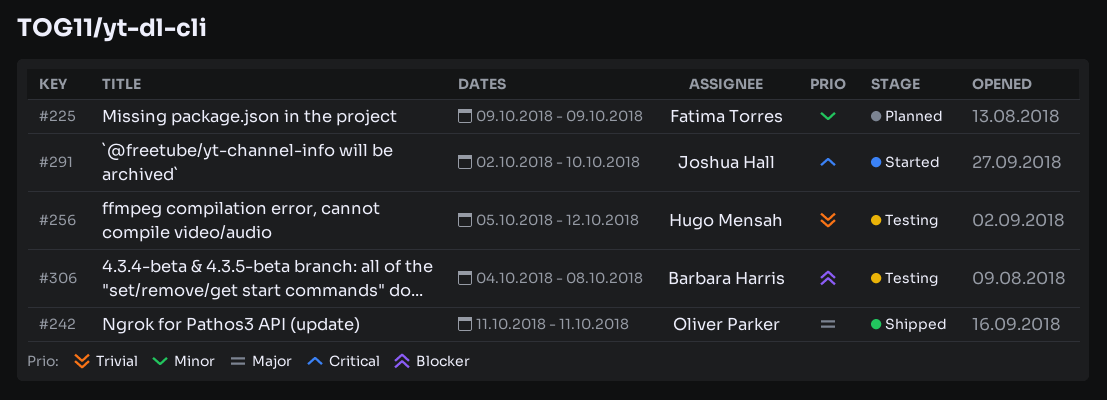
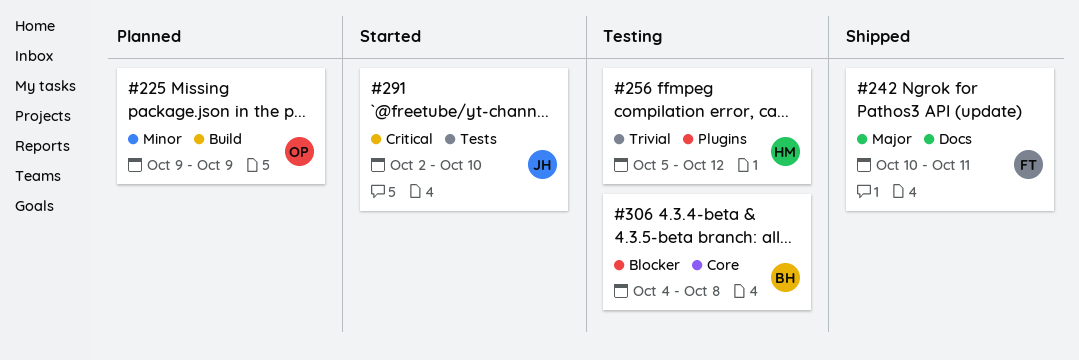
#225, owner: Fatima Torres -> Oliver Parker
#242, owner: Oliver Parker -> Fatima Torres
#242, start: Oct 11 -> Oct 10

